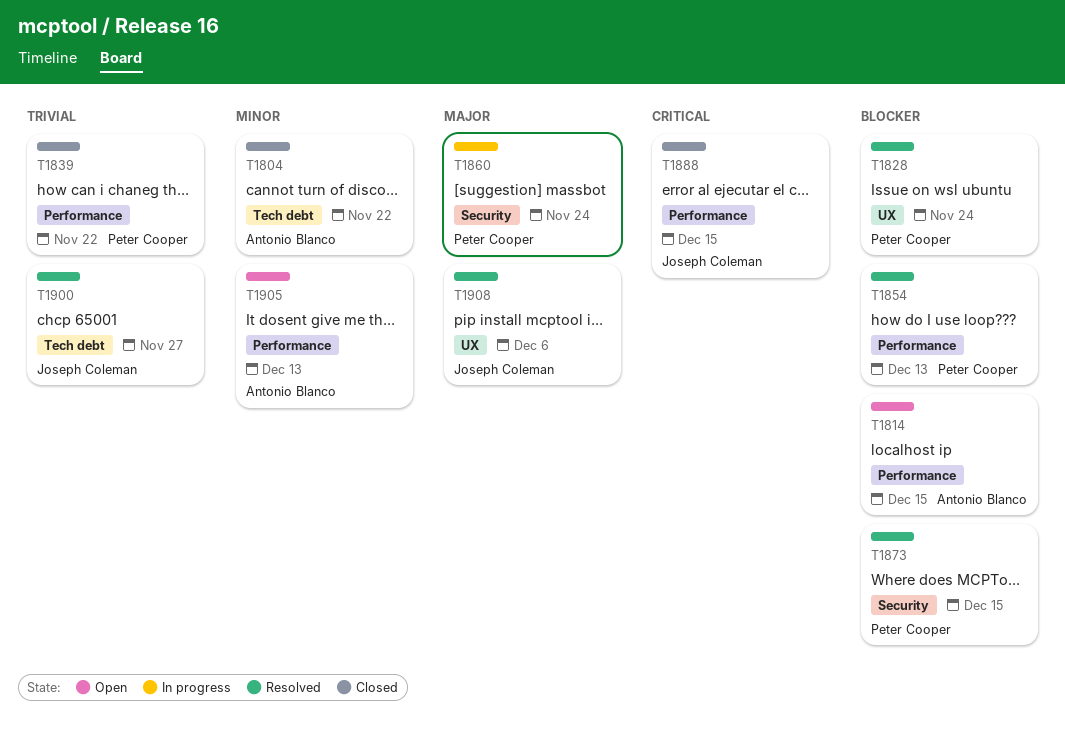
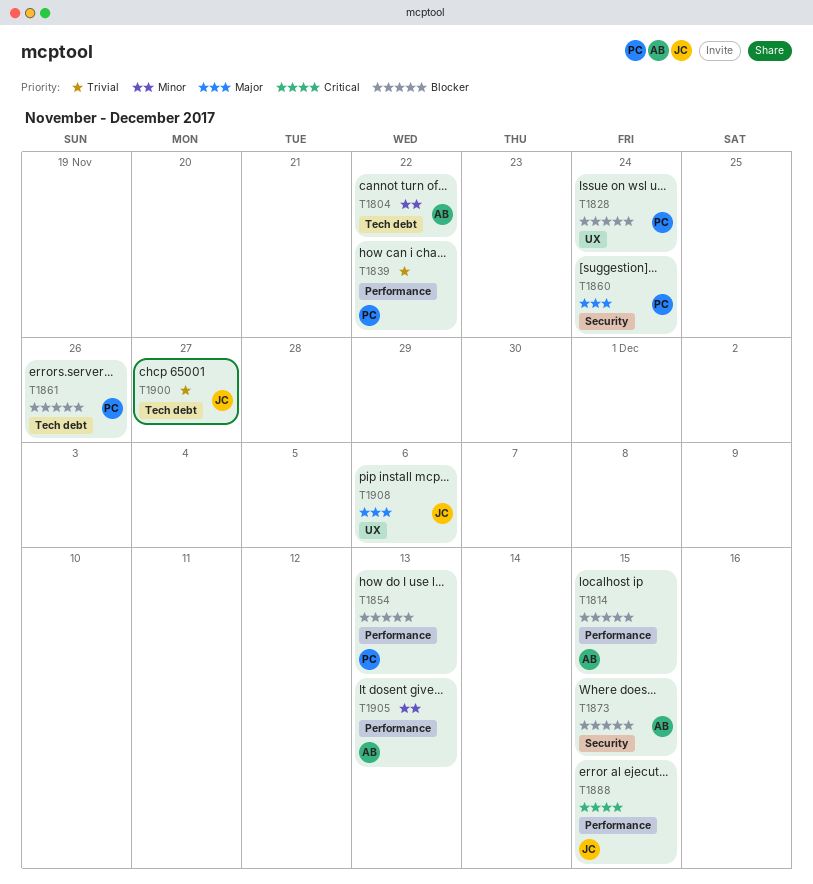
T1861: none -> present
T1873, owner: Peter Cooper -> Antonio Blanco

